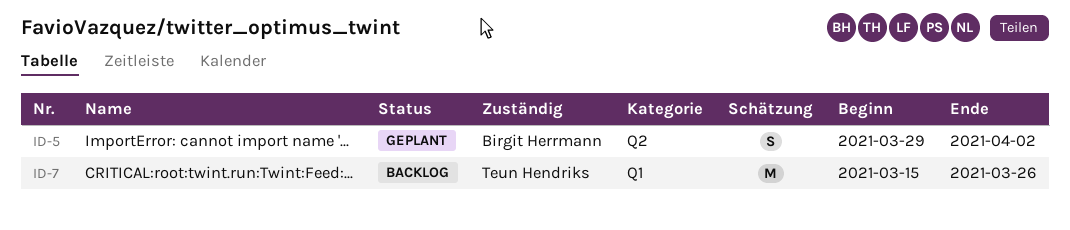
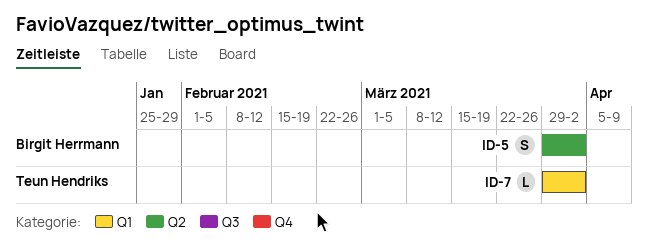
ID-7, estimate: M -> L
ID-7, start: Mar 15 -> Mar 29
ID-7, due: Mar 26 -> Apr 2

